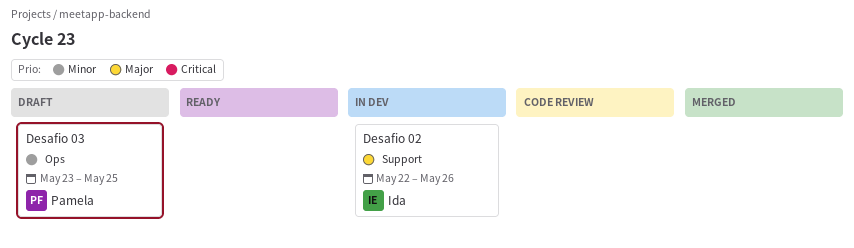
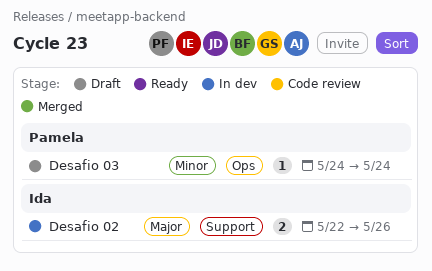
Desafio 03, start: May 23 -> May 24
Desafio 03, due: May 25 -> May 24

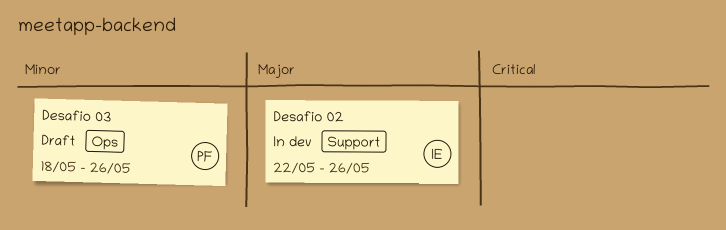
Desafio 03, start: May 24 -> May 18
Desafio 03, due: May 24 -> May 26

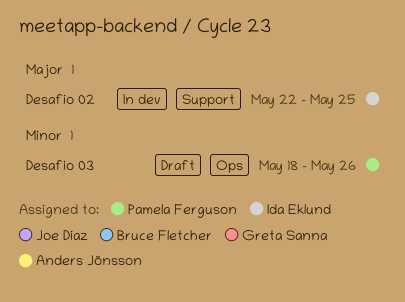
Desafio 02, due: May 26 -> May 25

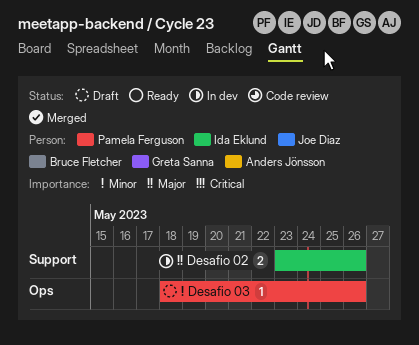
Desafio 02, start: May 22 -> May 23
Desafio 02, due: May 25 -> May 26

